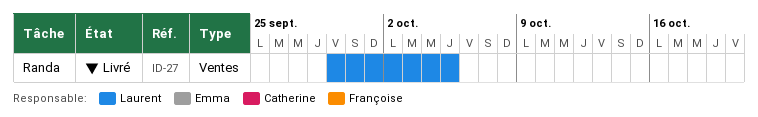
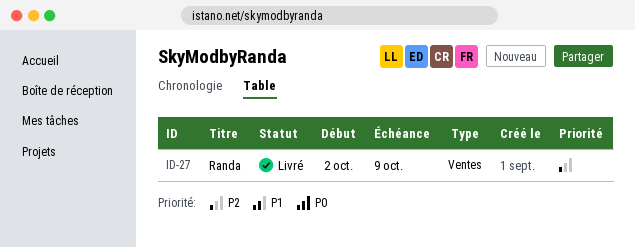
ID-27, start: Sep 29 -> Oct 2
ID-27, due: Oct 5 -> Oct 9

